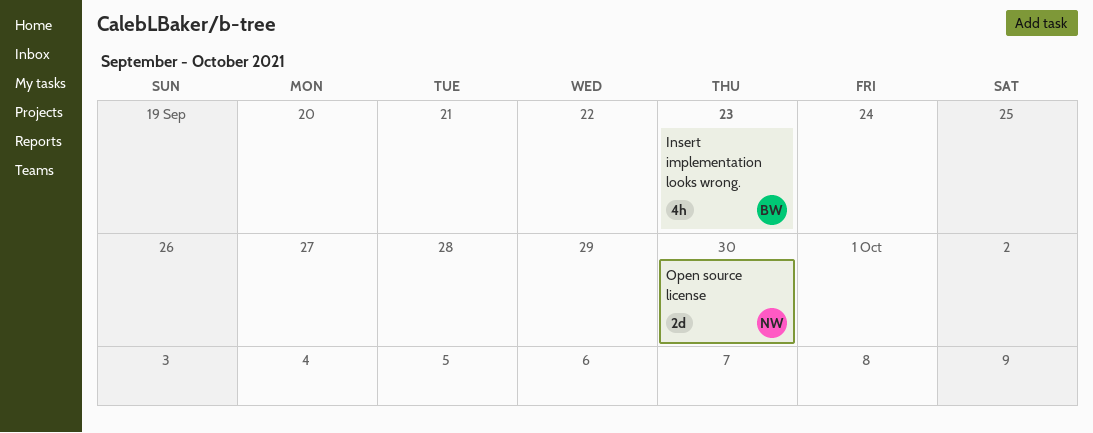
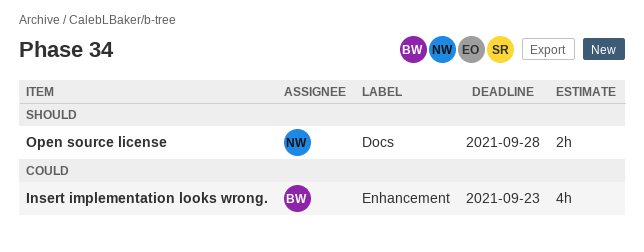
Open source license, estimate: 2d -> 2h
Open source license, due: Sep 30 -> Sep 28

